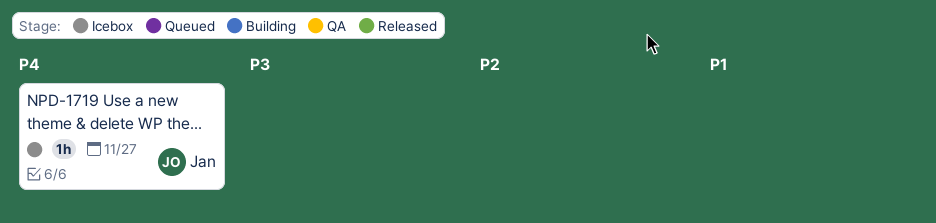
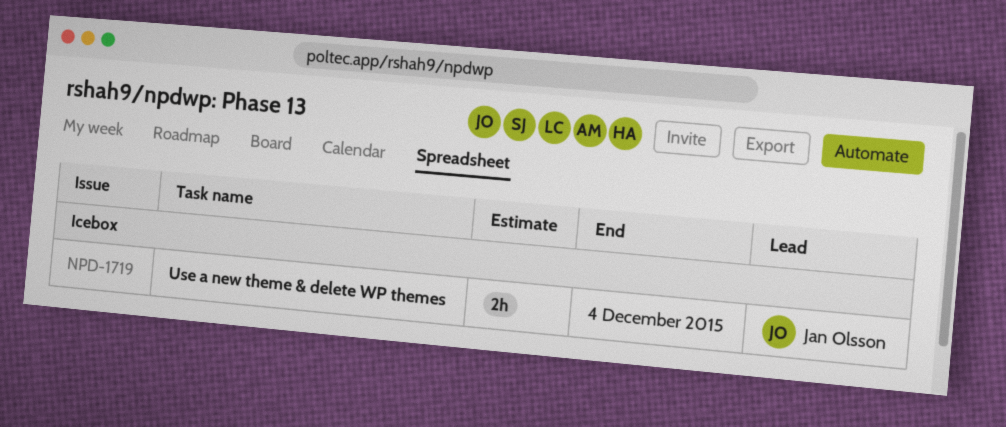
NPD-1719, estimate: 1h -> 2h
NPD-1719, due: Nov 27 -> Dec 4

